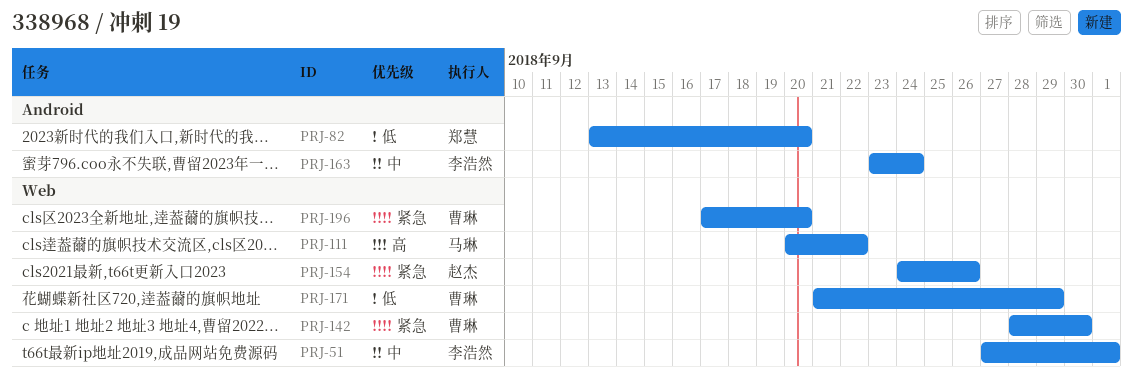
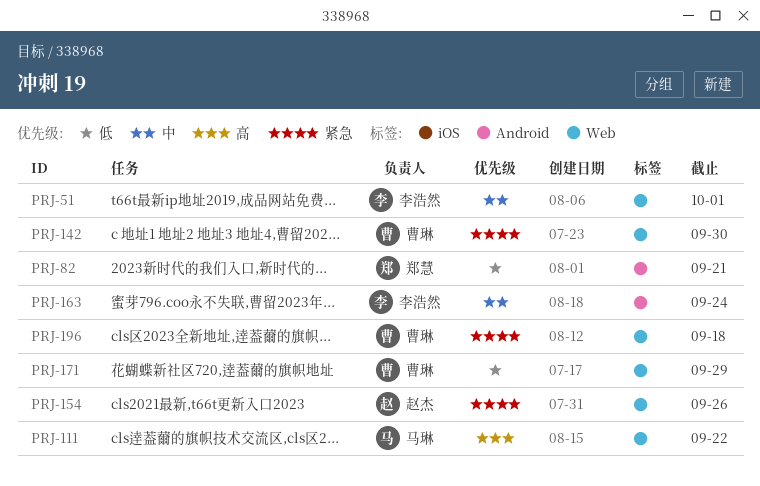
PRJ-82, due: Sep 20 -> Sep 21
PRJ-196, due: Sep 20 -> Sep 18

